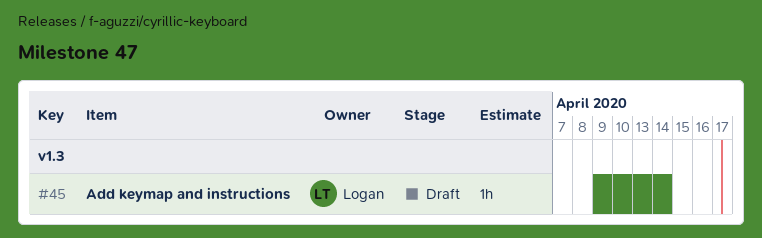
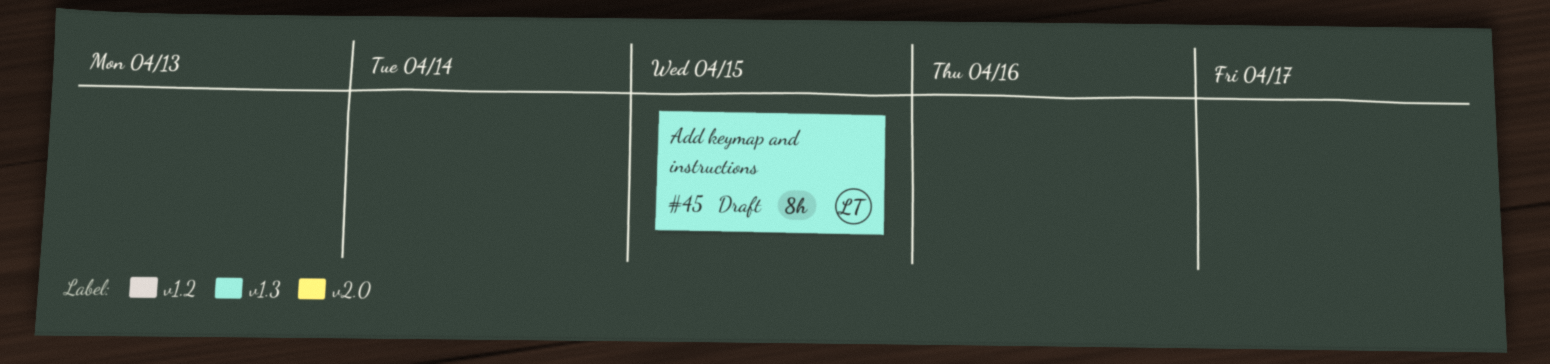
#45, estimate: 1h -> 8h
#45, due: Apr 14 -> Apr 15

